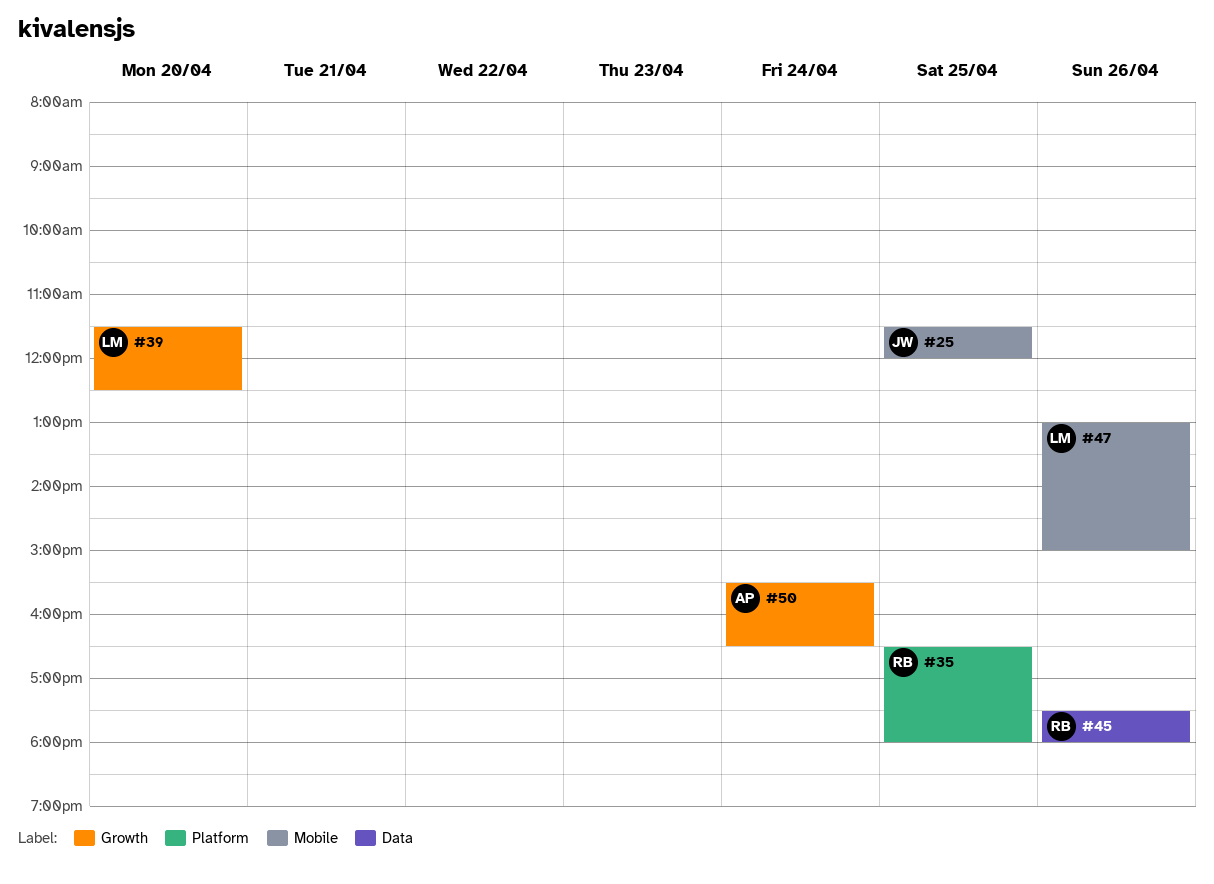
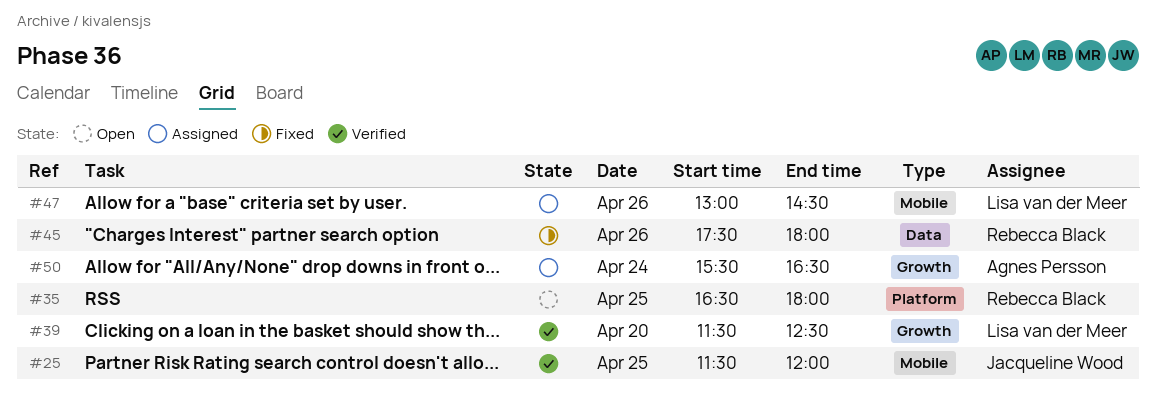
#47, ends: 15:00 -> 14:30

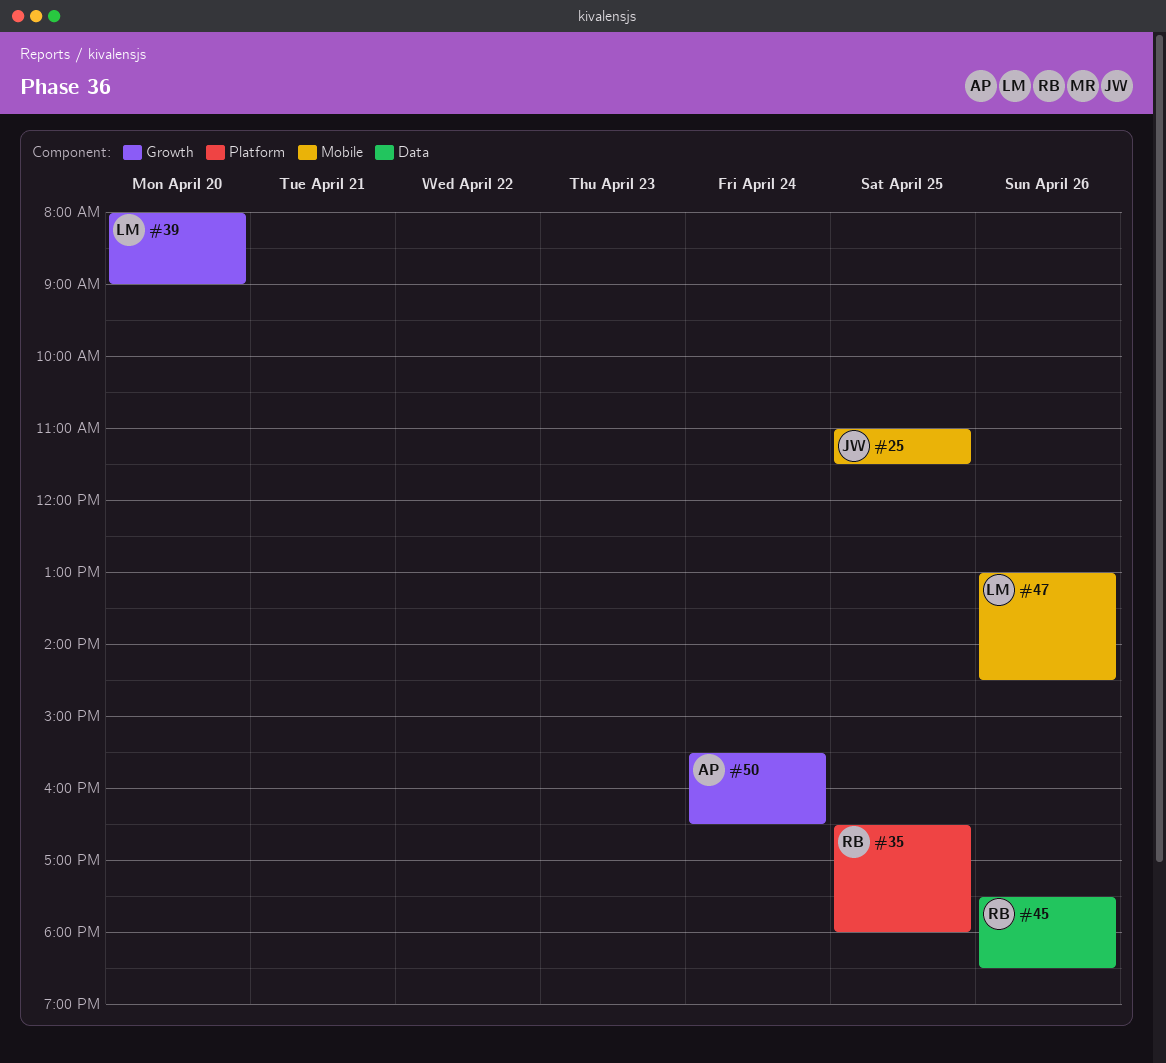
#25, begins: 11:30 -> 11:00
#25, ends: 12:00 -> 11:30
#39, begins: 11:30 -> 08:00
#39, ends: 12:30 -> 09:00
#45, ends: 18:00 -> 18:30

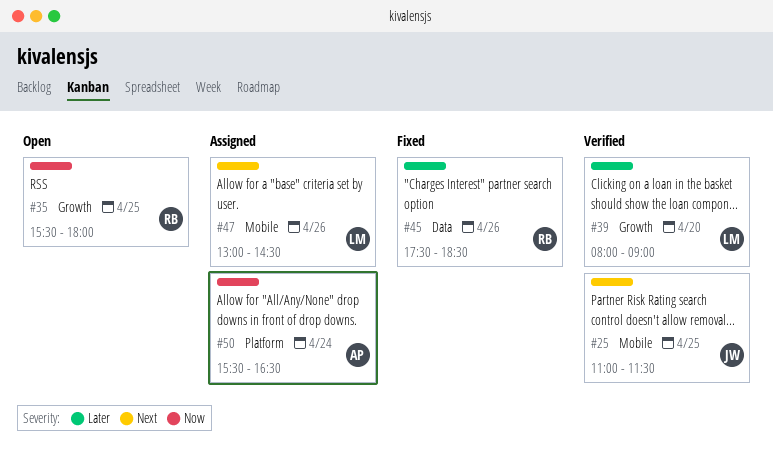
#35, label: Platform -> Growth
#35, begins: 16:30 -> 15:30
#50, label: Growth -> Platform

